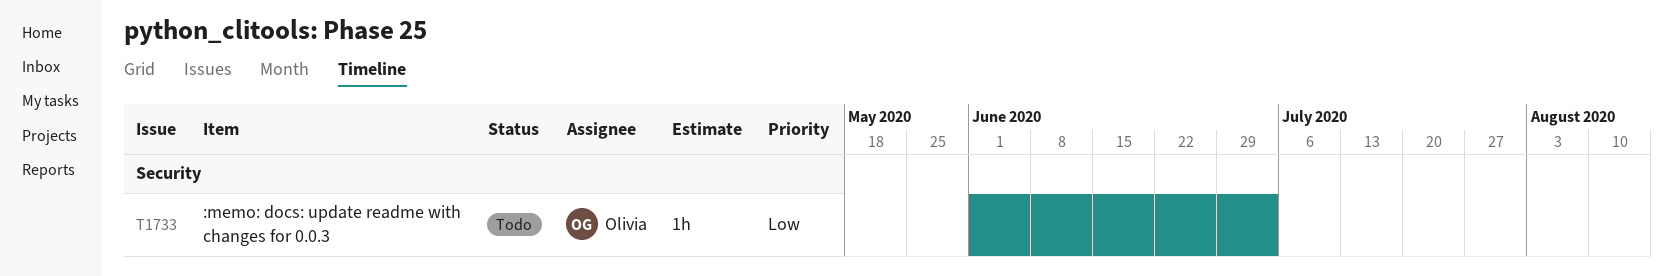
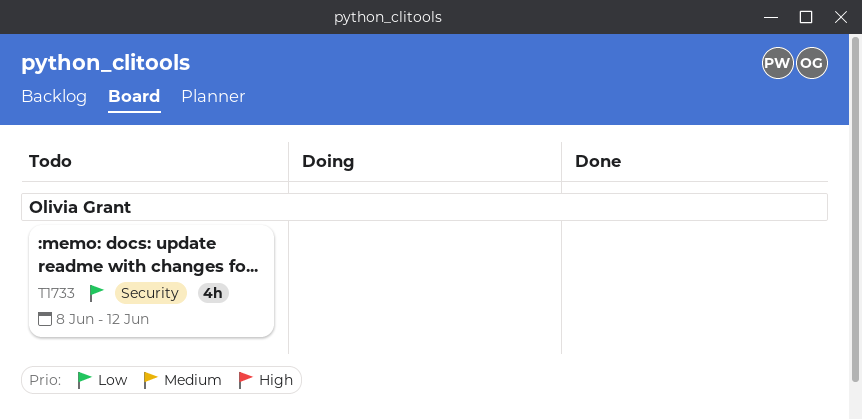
T1733, estimate: 1h -> 4h
T1733, start: Jun 1 -> Jun 8
T1733, due: Jul 3 -> Jun 12

